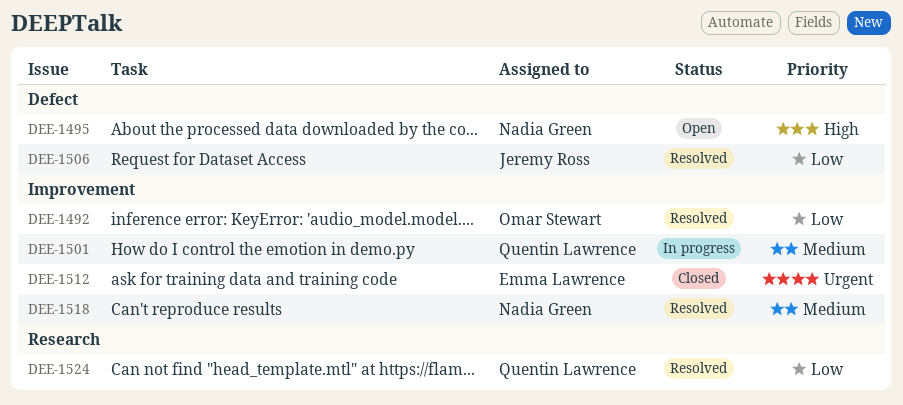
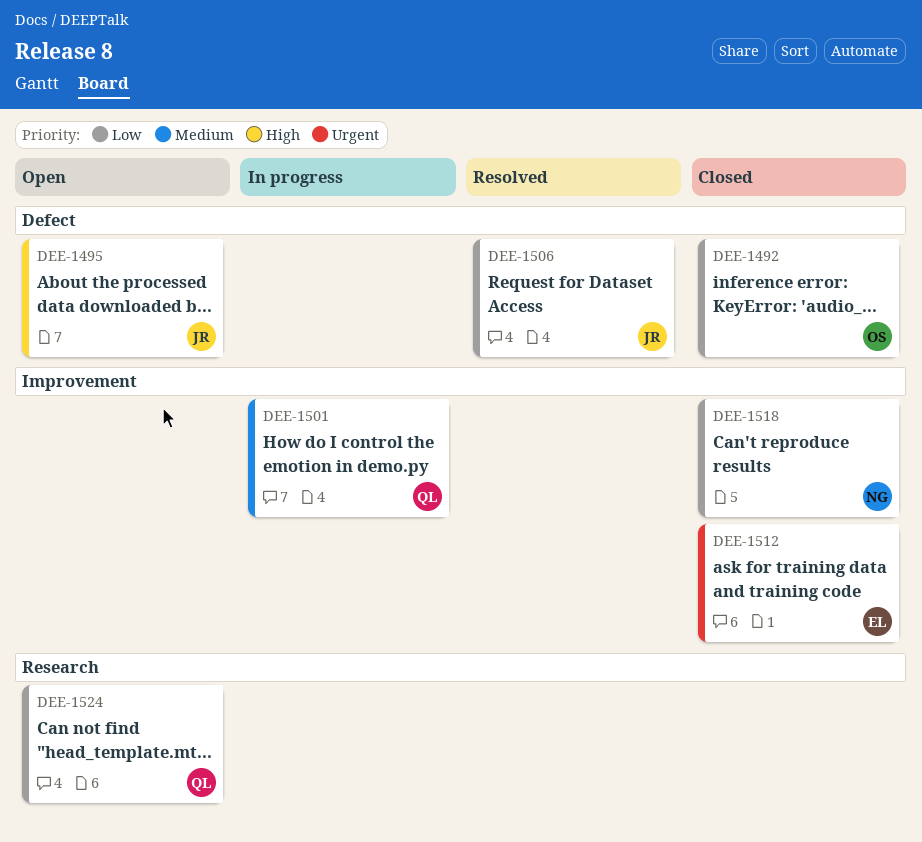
DEE-1492, status: Resolved -> Closed
DEE-1492, label: Improvement -> Defect
DEE-1495, owner: Nadia Green -> Jeremy Ross
DEE-1518, status: Resolved -> Closed
DEE-1518, priority: Medium -> Low
DEE-1524, status: Resolved -> Open

